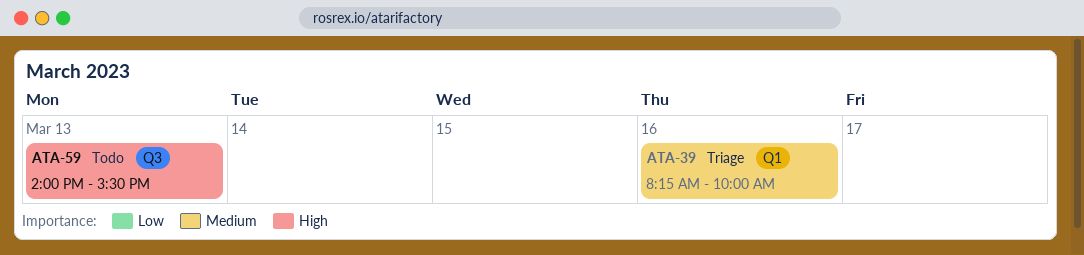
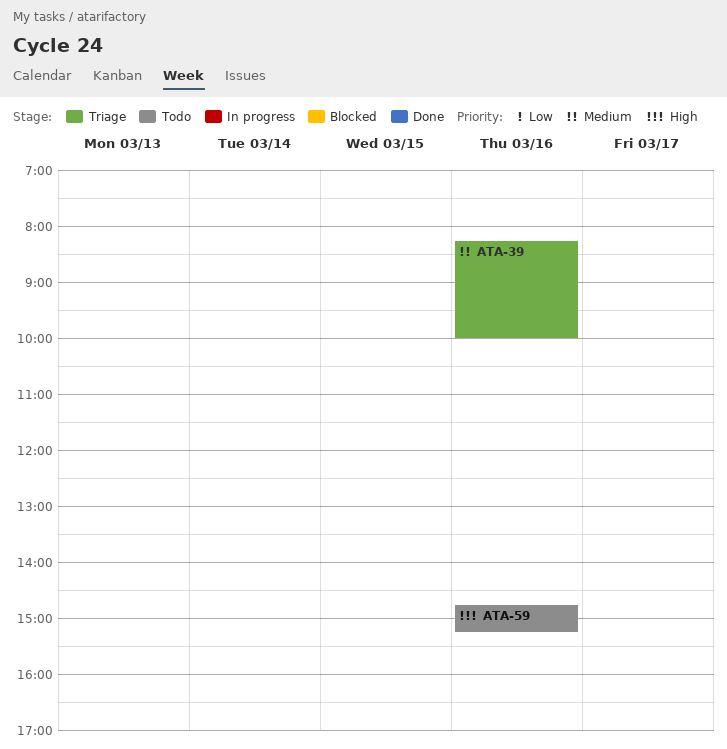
ATA-59, day: Mar 13 -> Mar 16
ATA-59, begins: 14:00 -> 14:45
ATA-59, ends: 15:30 -> 15:15

